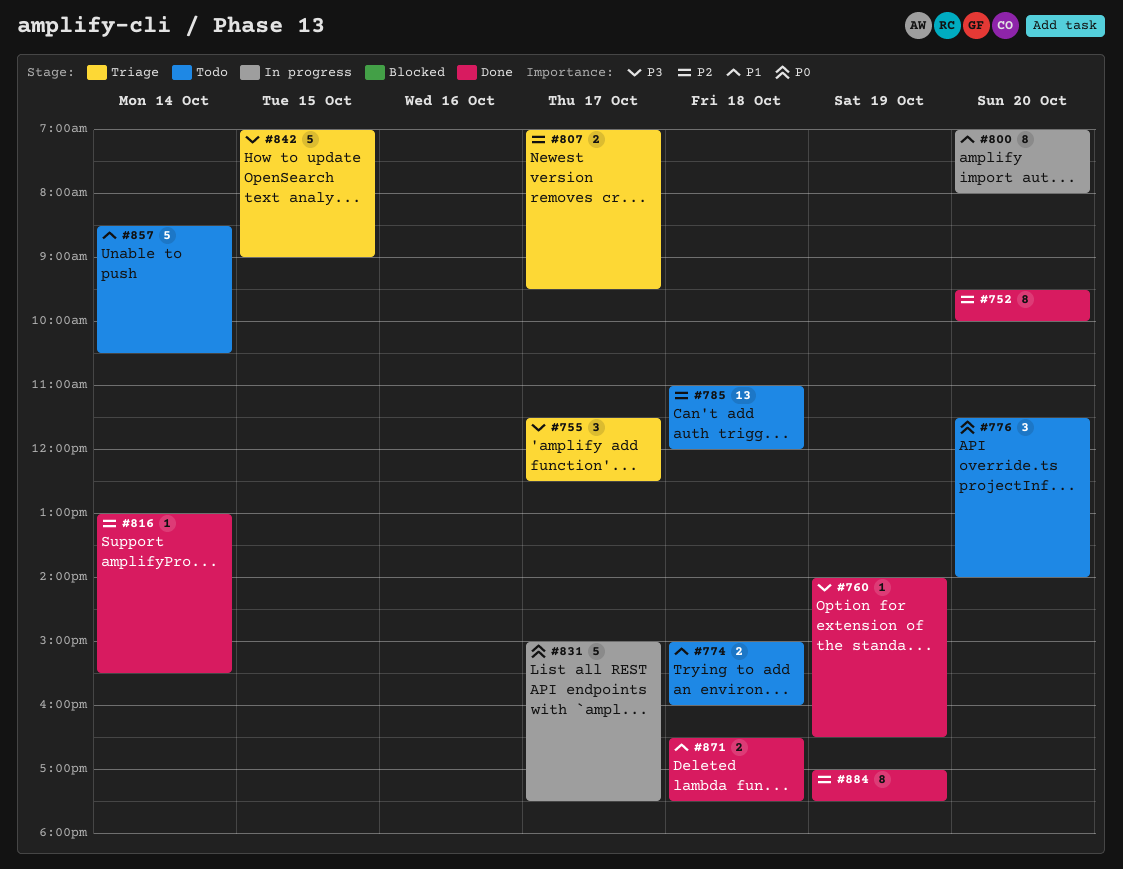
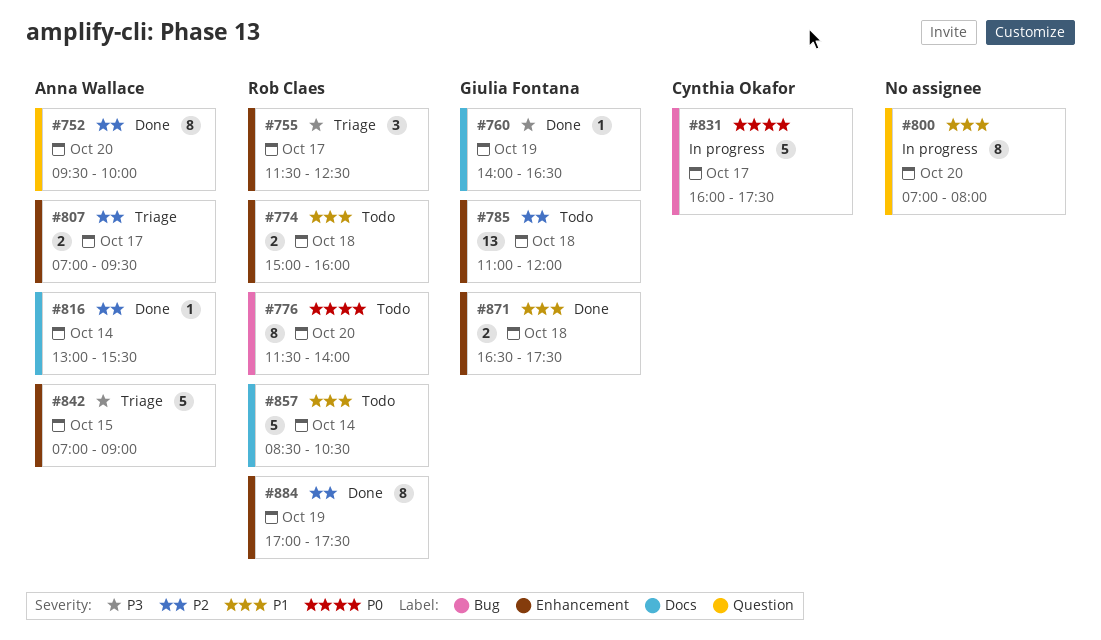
#776, estimate: 3 -> 8
#831, begins: 15:00 -> 16:00

